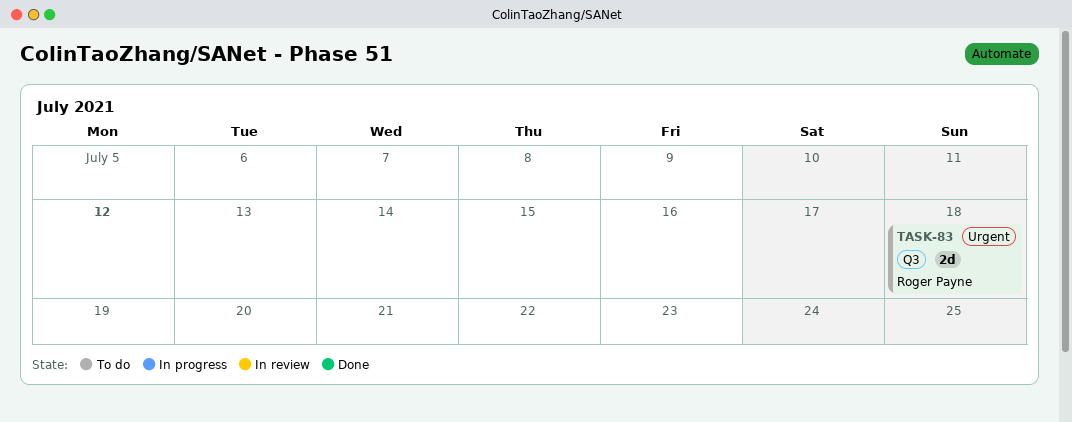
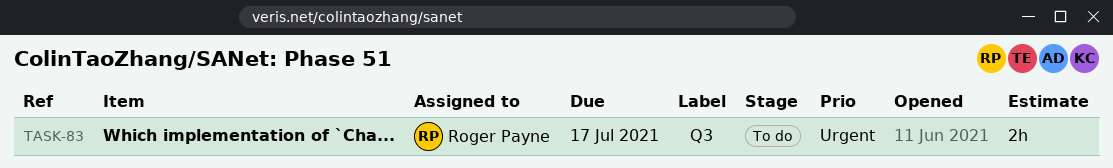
TASK-83, estimate: 2d -> 2h
TASK-83, due: Jul 18 -> Jul 17

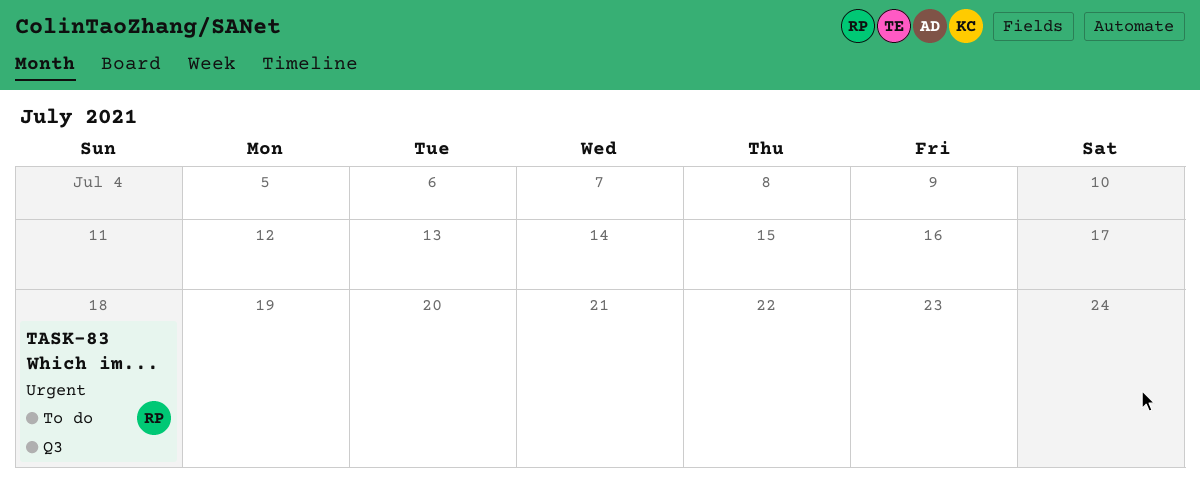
TASK-83, due: Jul 17 -> Jul 18

